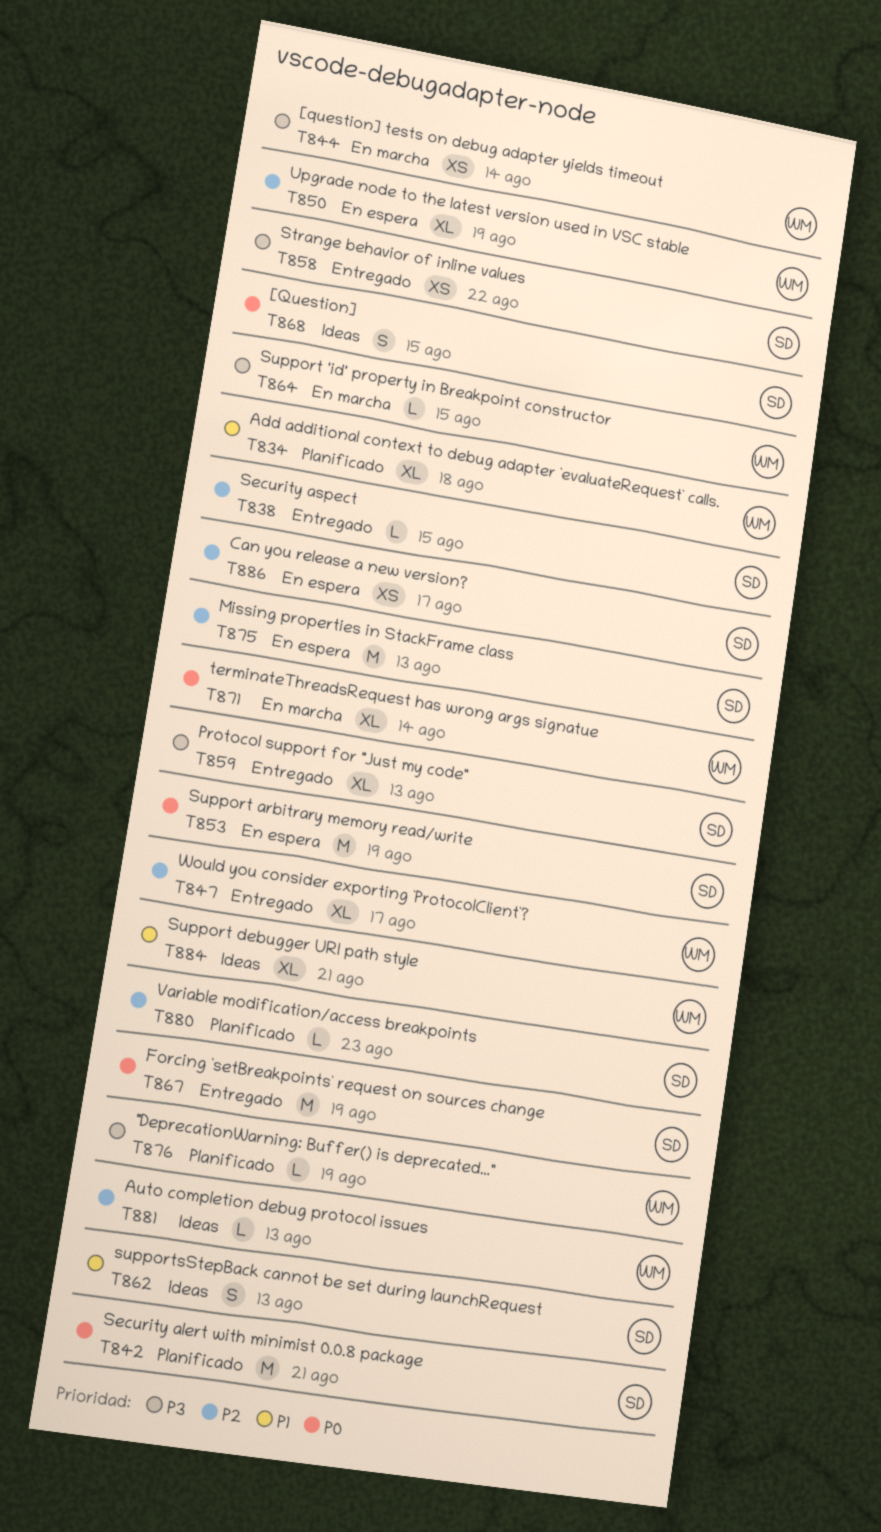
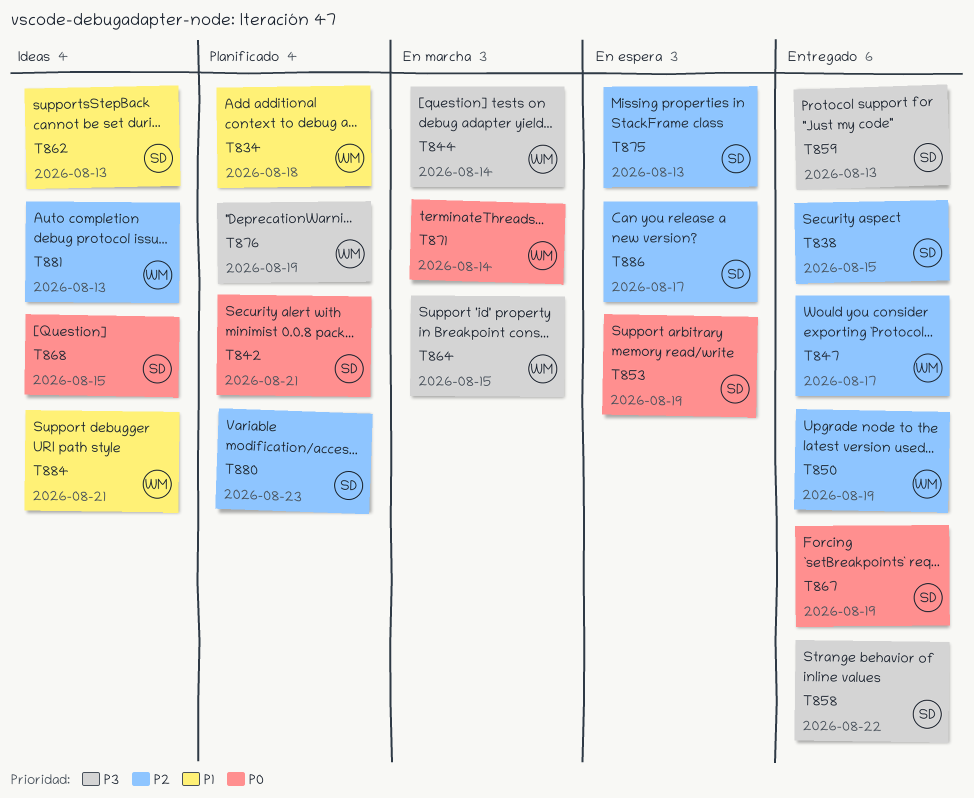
T850, status: En espera -> Entregado

